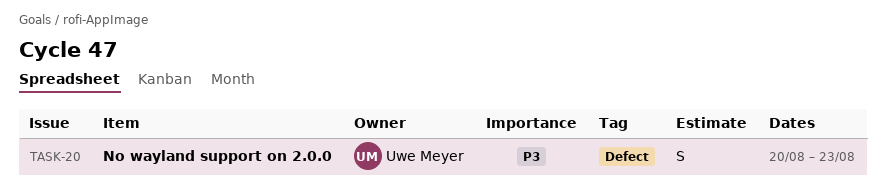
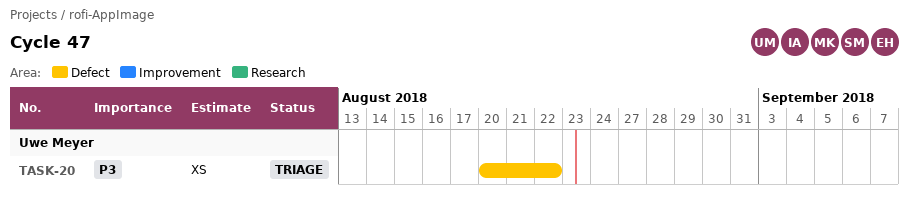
TASK-20, estimate: S -> XS
TASK-20, due: Aug 23 -> Aug 22

